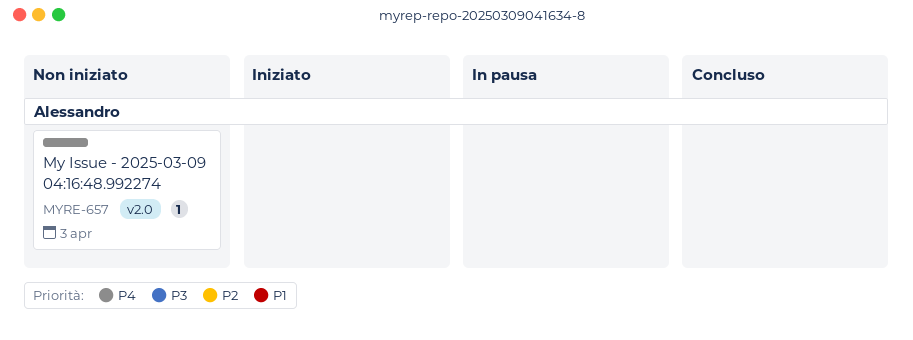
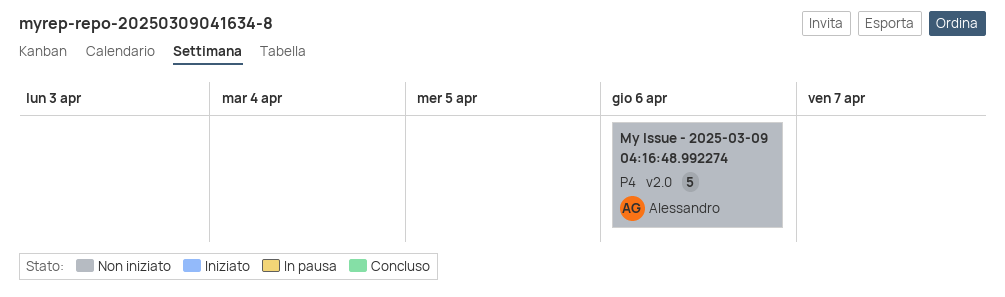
My Issue - 2025-03-09 04:16:48.992274, estimate: 1 -> 5
My Issue - 2025-03-09 04:16:48.992274, due: Apr 3 -> Apr 6

